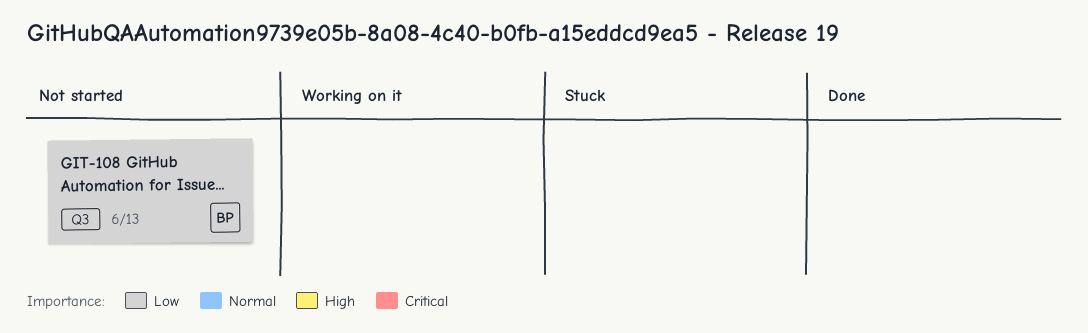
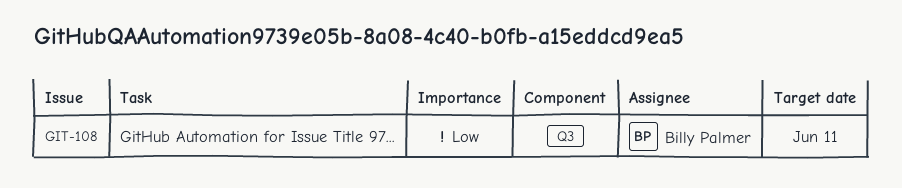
GIT-108, due: Jun 13 -> Jun 11

